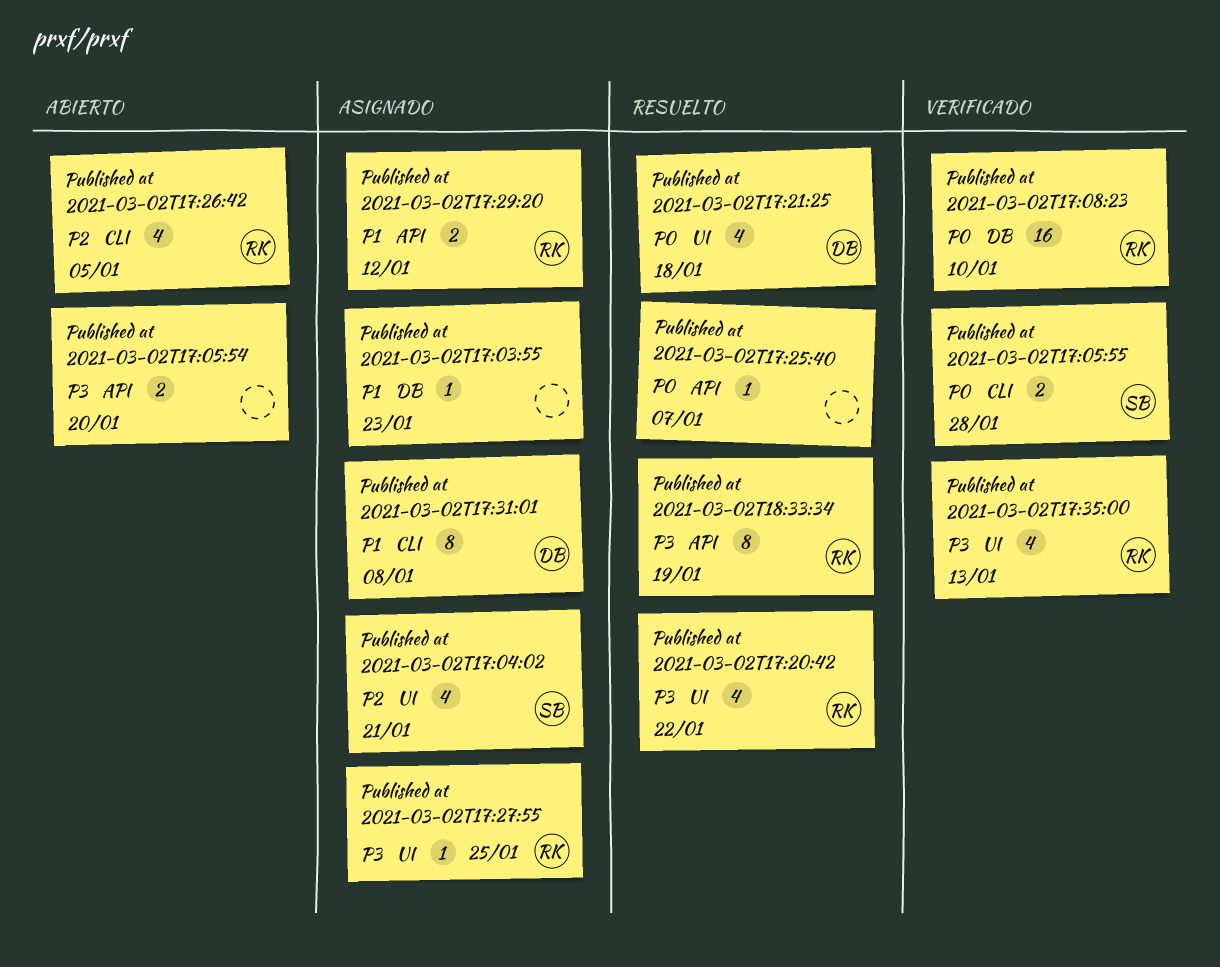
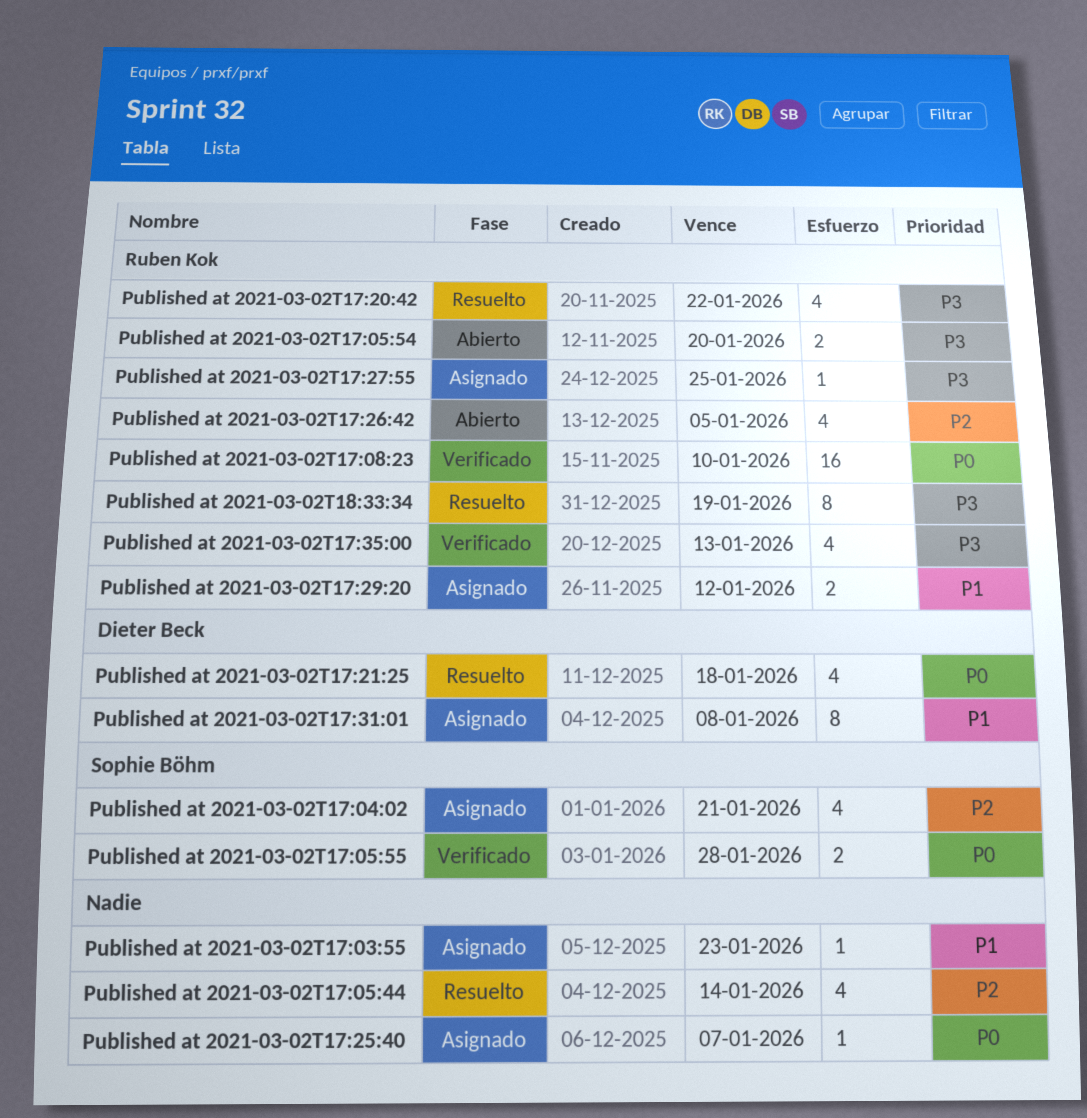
Published at 2021-03-02T17:05:44: none -> present
Published at 2021-03-02T17:05:54, owner: none -> Ruben Kok
Published at 2021-03-02T17:25:40, status: Resuelto -> Asignado

